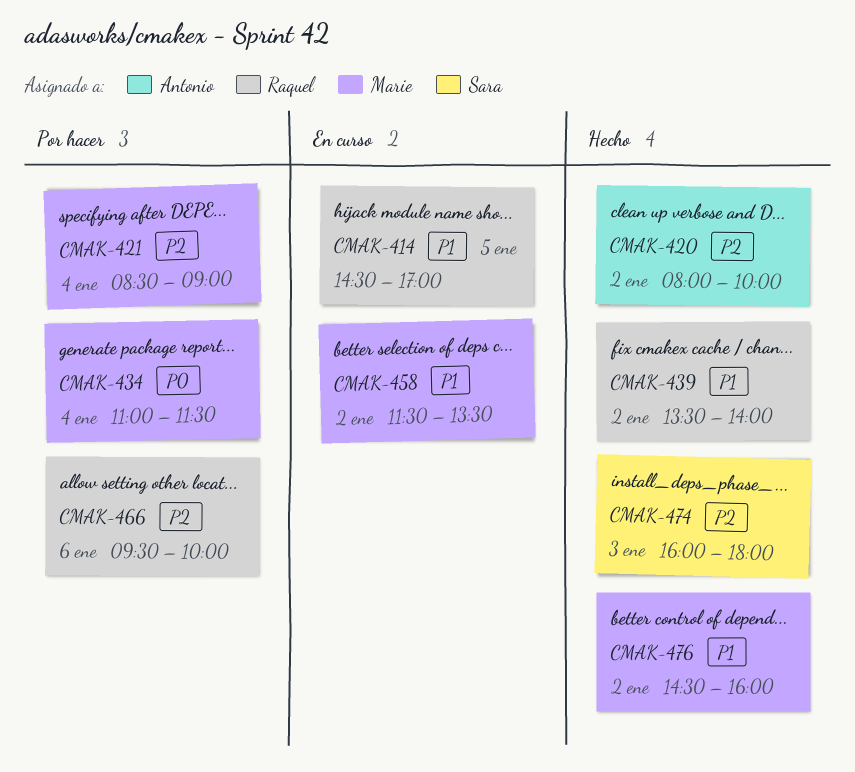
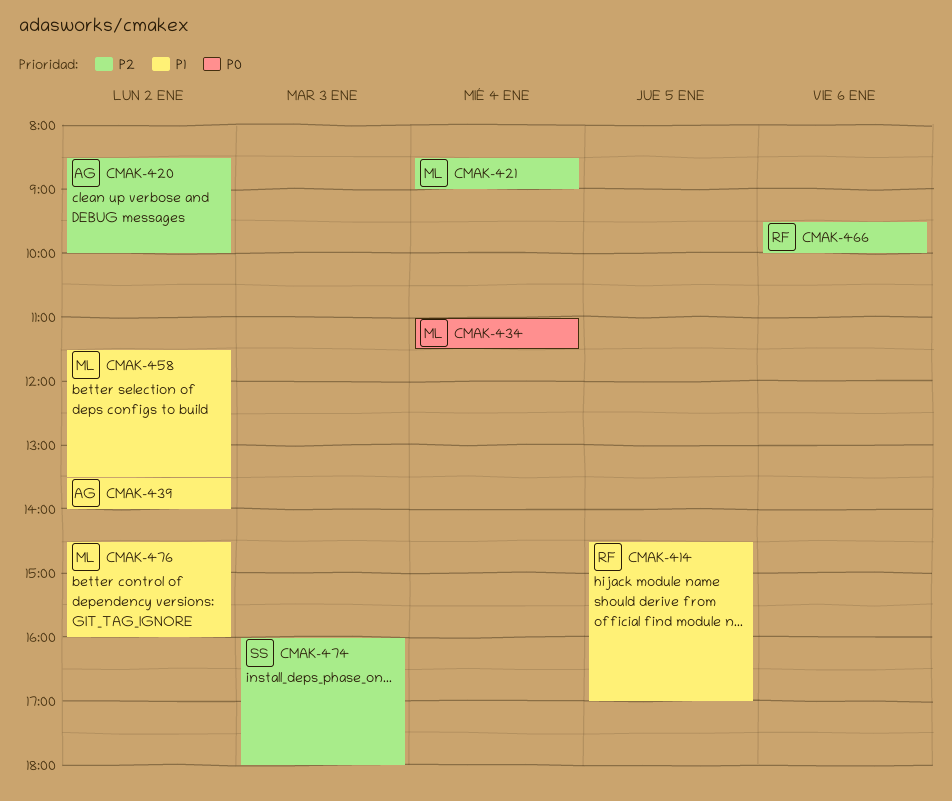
CMAK-420, begins: 08:00 -> 08:30
CMAK-439, owner: Raquel -> Antonio

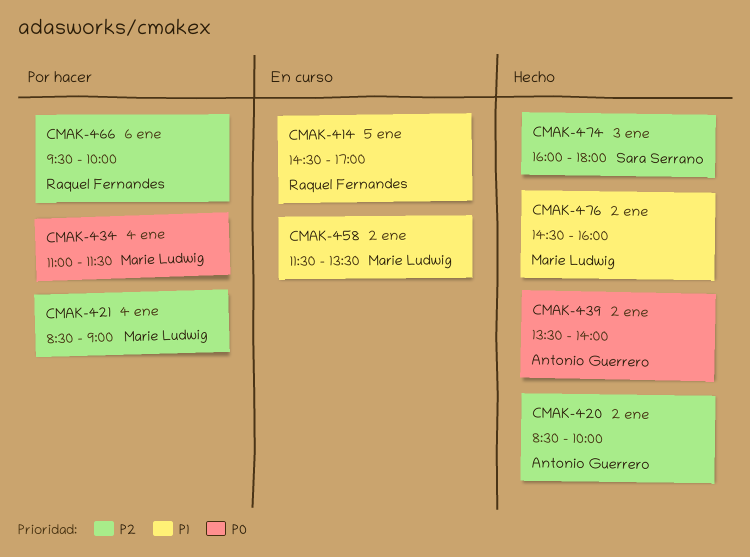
CMAK-439, priority: P1 -> P0

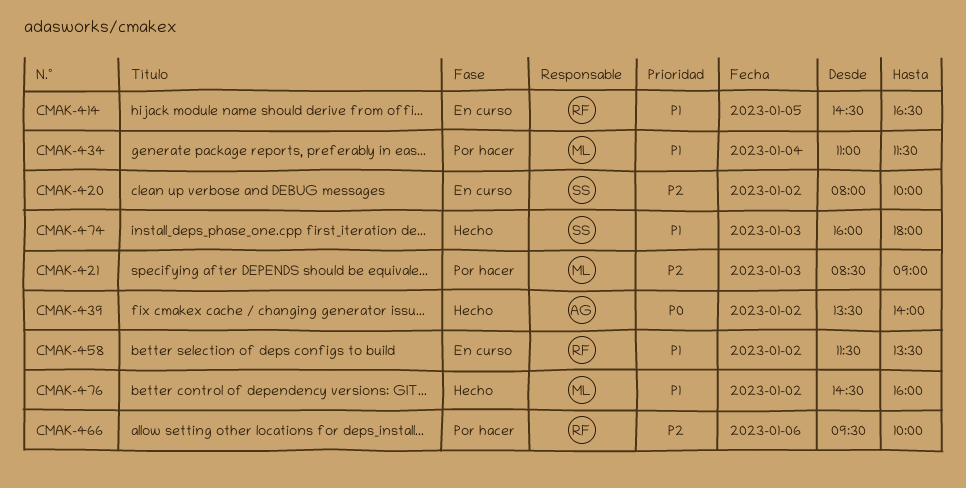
CMAK-414, ends: 17:00 -> 16:30
CMAK-420, status: Hecho -> En curso
CMAK-420, owner: Antonio Guerrero -> Sara Serrano
CMAK-420, begins: 08:30 -> 08:00
CMAK-421, day: Jan 4 -> Jan 3
CMAK-434, priority: P0 -> P1
CMAK-458, owner: Marie Ludwig -> Raquel Fernandes
CMAK-474, priority: P2 -> P1

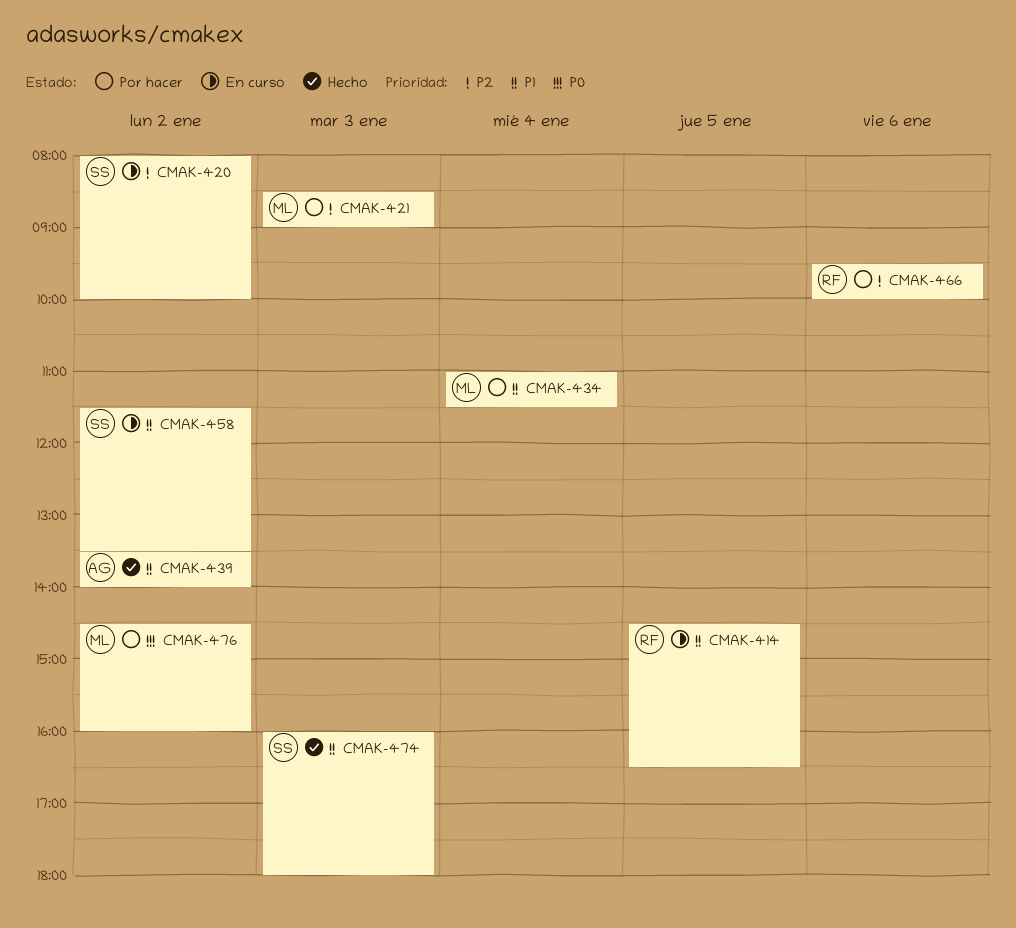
CMAK-439, priority: P0 -> P1
CMAK-458, owner: RF -> SS
CMAK-476, status: Hecho -> Por hacer
CMAK-476, priority: P1 -> P0

